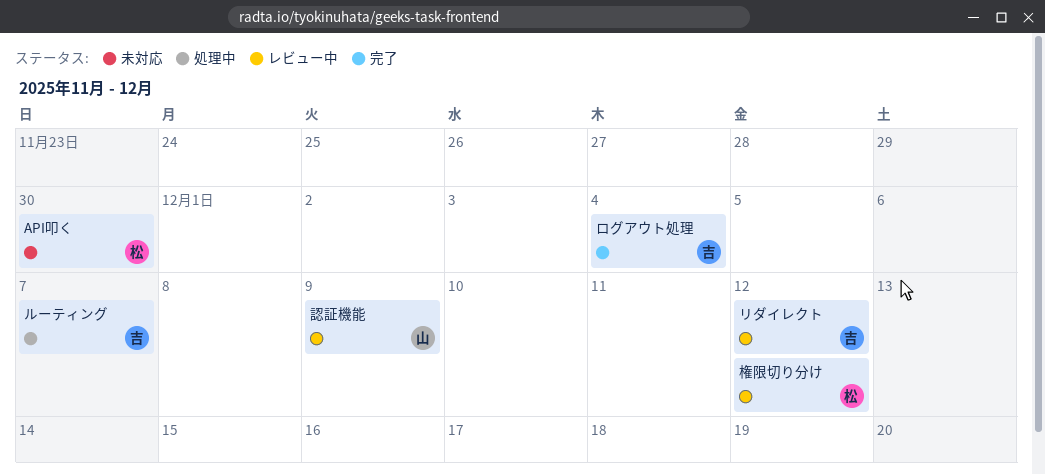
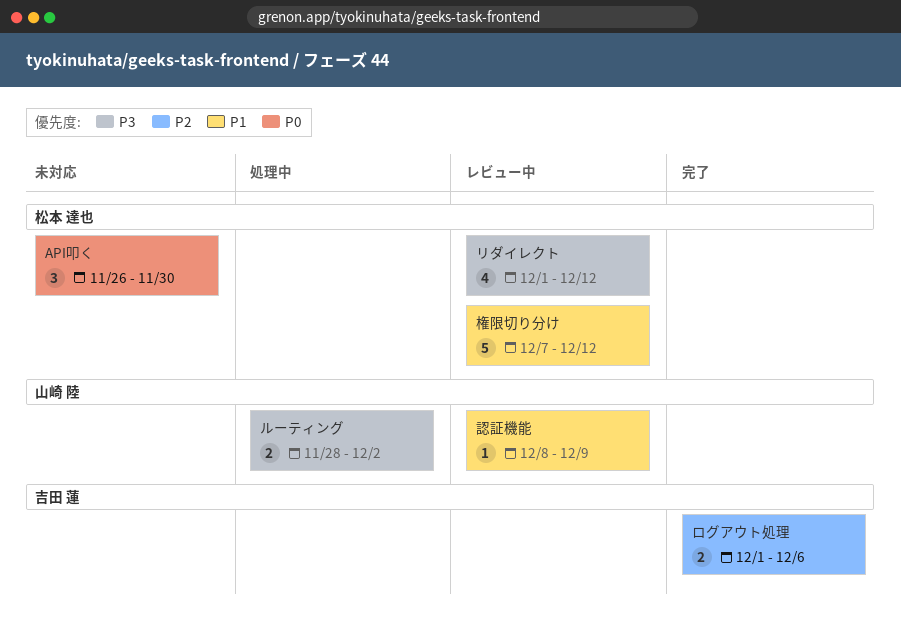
リダイレクト, owner: 吉田 蓮 -> 松本 達也
ルーティング, owner: 吉田 蓮 -> 山崎 陸
ルーティング, due: Dec 7 -> Dec 2
ログアウト処理, due: Dec 4 -> Dec 6

